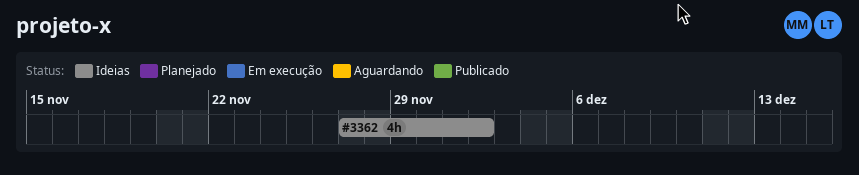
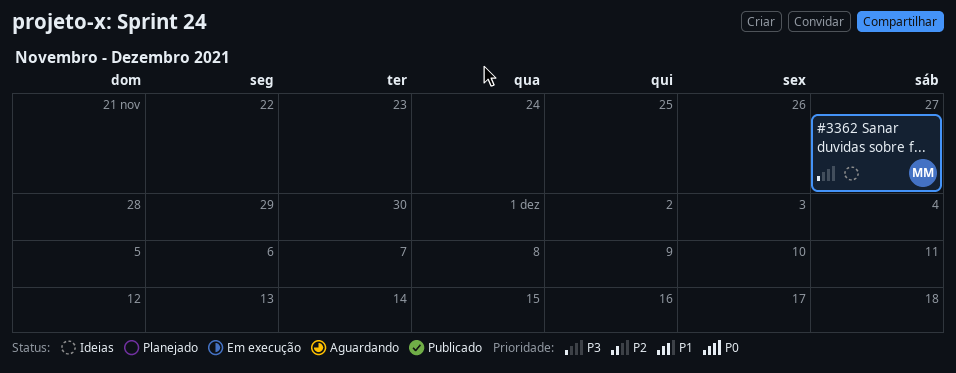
#3362, due: Dec 2 -> Nov 27

